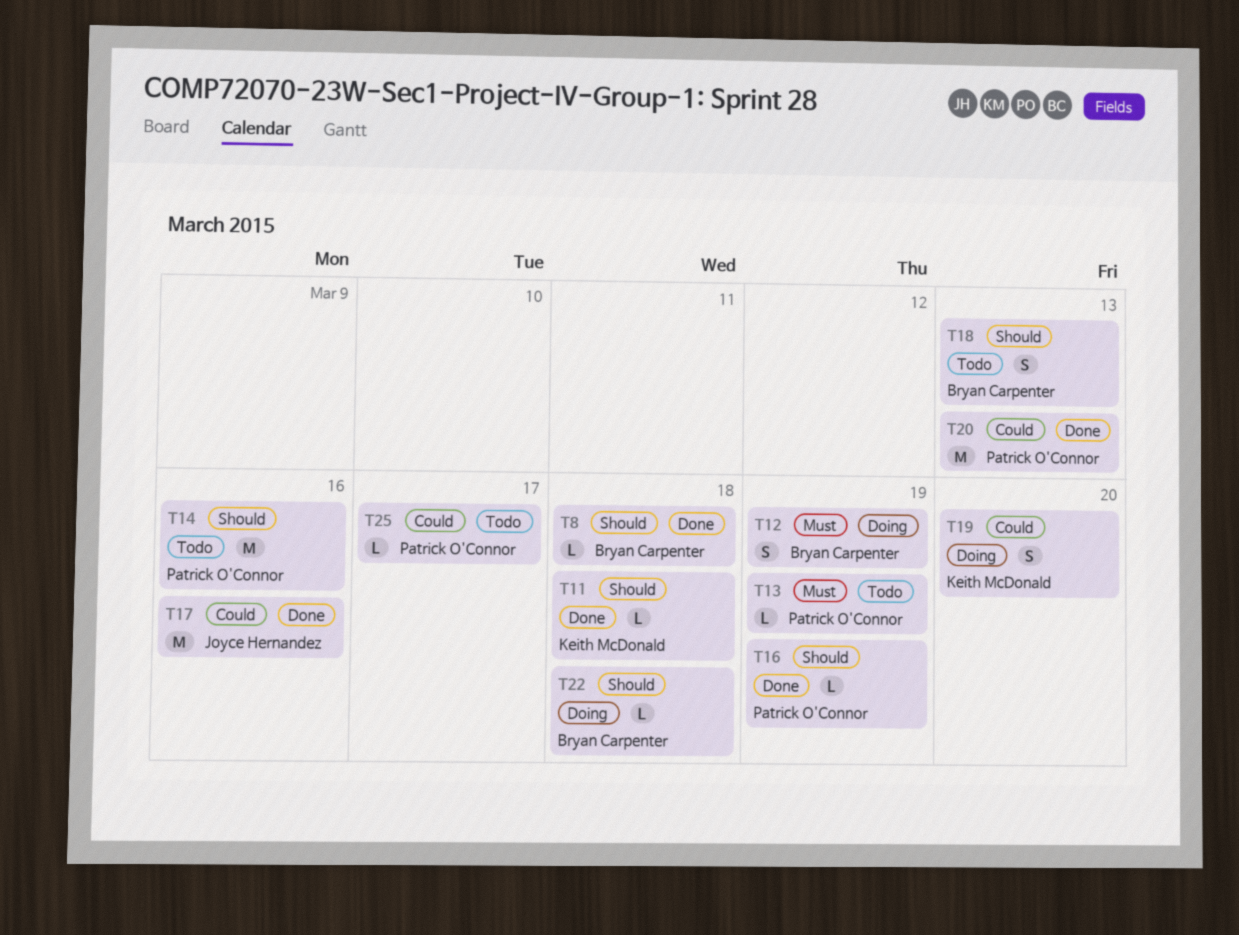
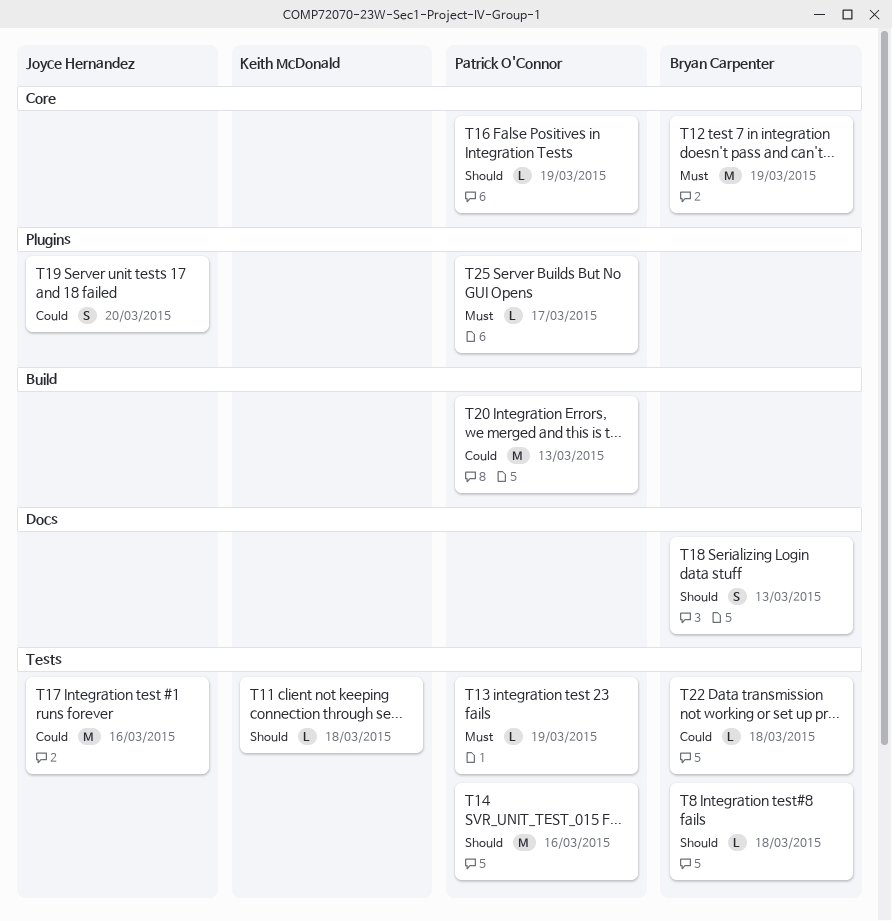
T12, estimate: S -> M
T19, owner: Keith McDonald -> Joyce Hernandez
T22, priority: Should -> Could
T25, priority: Could -> Must

